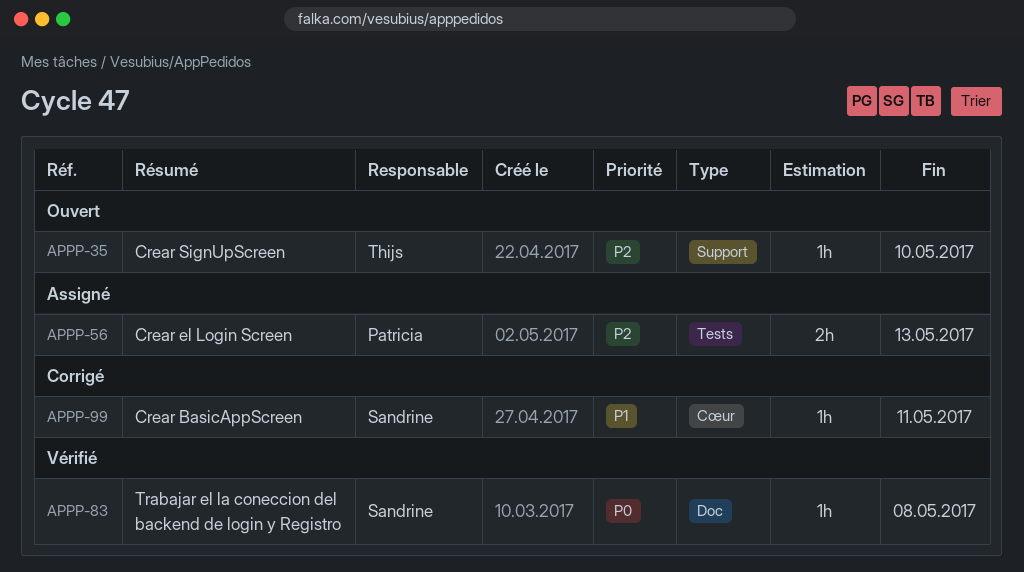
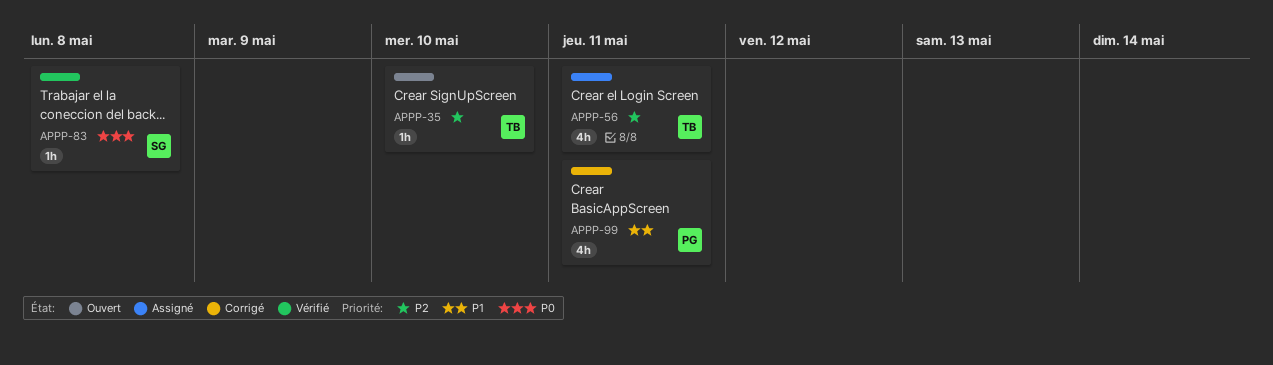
APPP-56, owner: Patricia -> Thijs
APPP-56, estimate: 2h -> 4h
APPP-56, due: May 13 -> May 11
APPP-99, owner: Sandrine -> Patricia
APPP-99, estimate: 1h -> 4h

